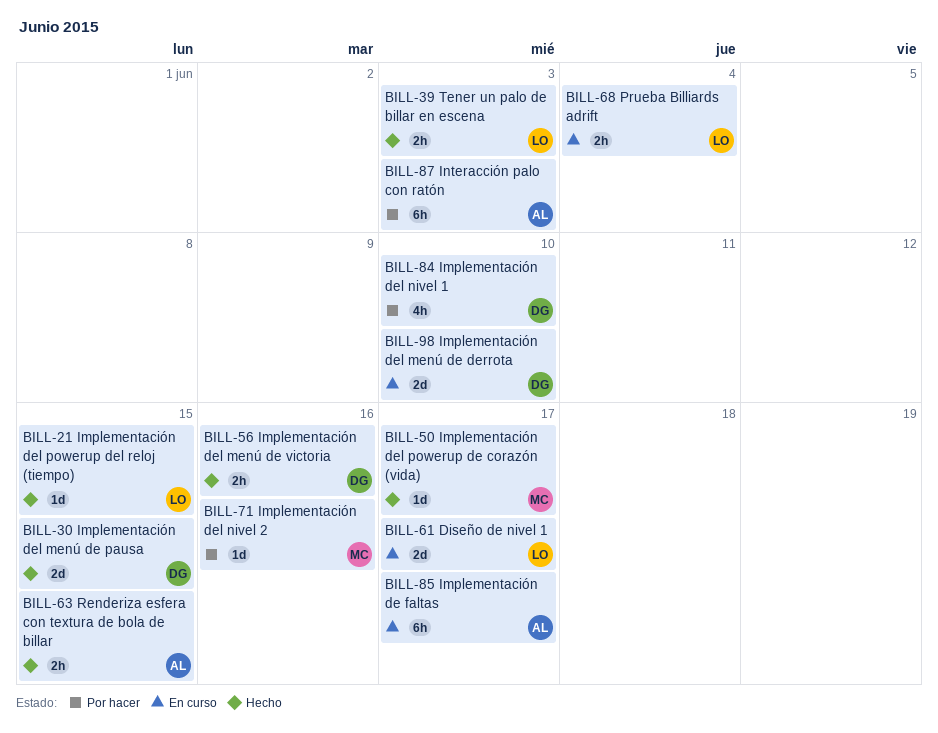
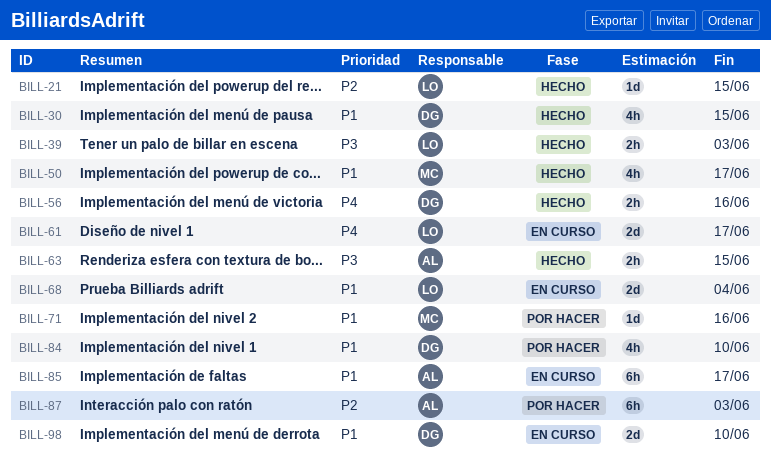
BILL-30, estimate: 2d -> 4h
BILL-50, estimate: 1d -> 4h
BILL-68, estimate: 2h -> 2d

